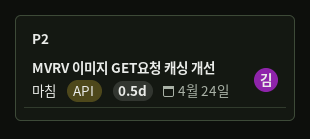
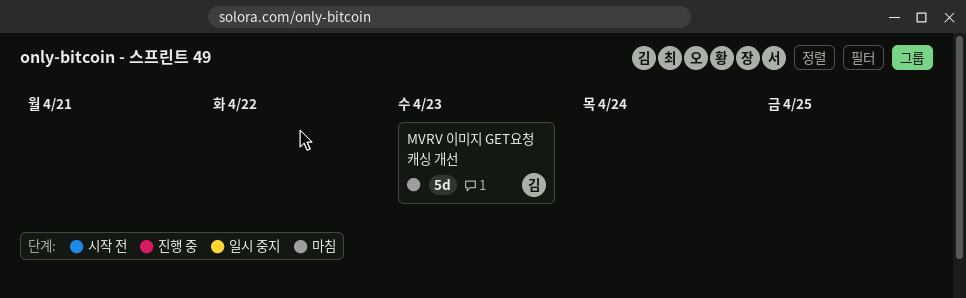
MVRV 이미지 GET요청 캐싱 개선, estimate: 0.5d -> 5d
MVRV 이미지 GET요청 캐싱 개선, due: Apr 24 -> Apr 23

